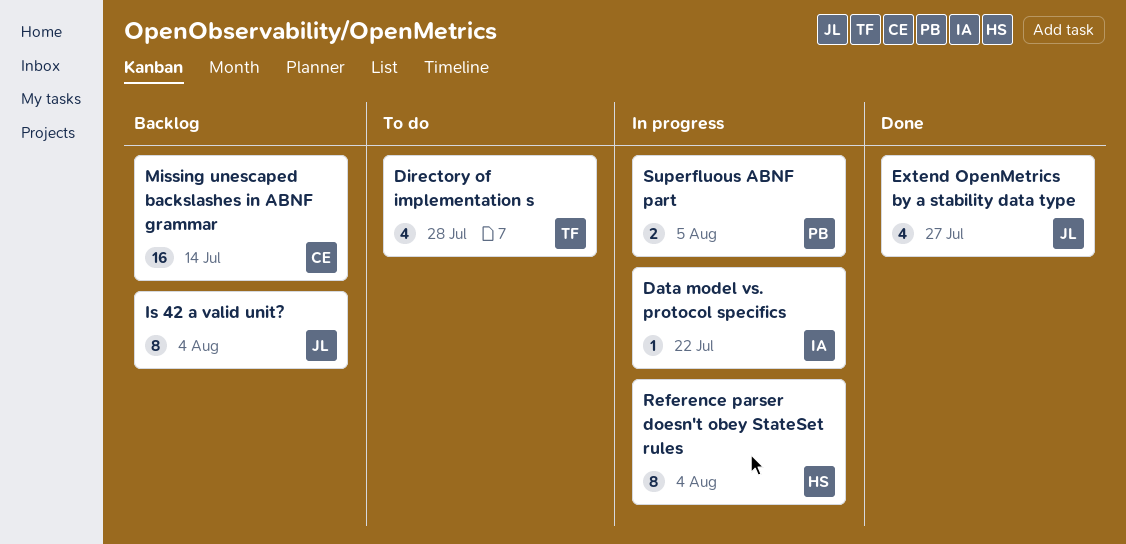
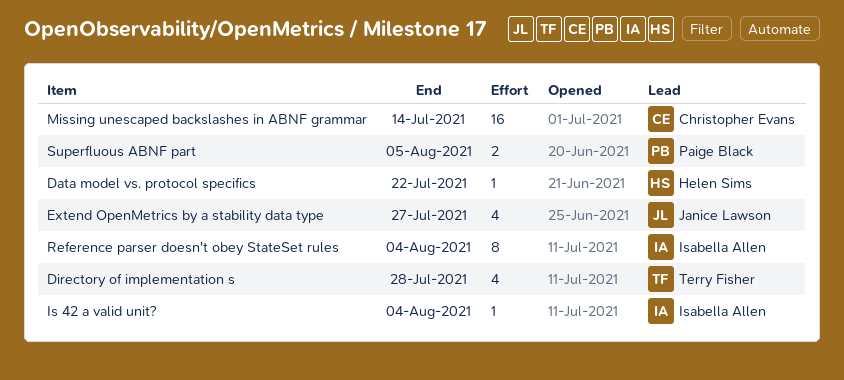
Data model vs. protocol specifics, owner: Isabella Allen -> Helen Sims
Is 42 a valid unit?, owner: Janice Lawson -> Isabella Allen
Is 42 a valid unit?, estimate: 8 -> 1
Reference parser doesn't obey StateSet rules, owner: Helen Sims -> Isabella Allen

